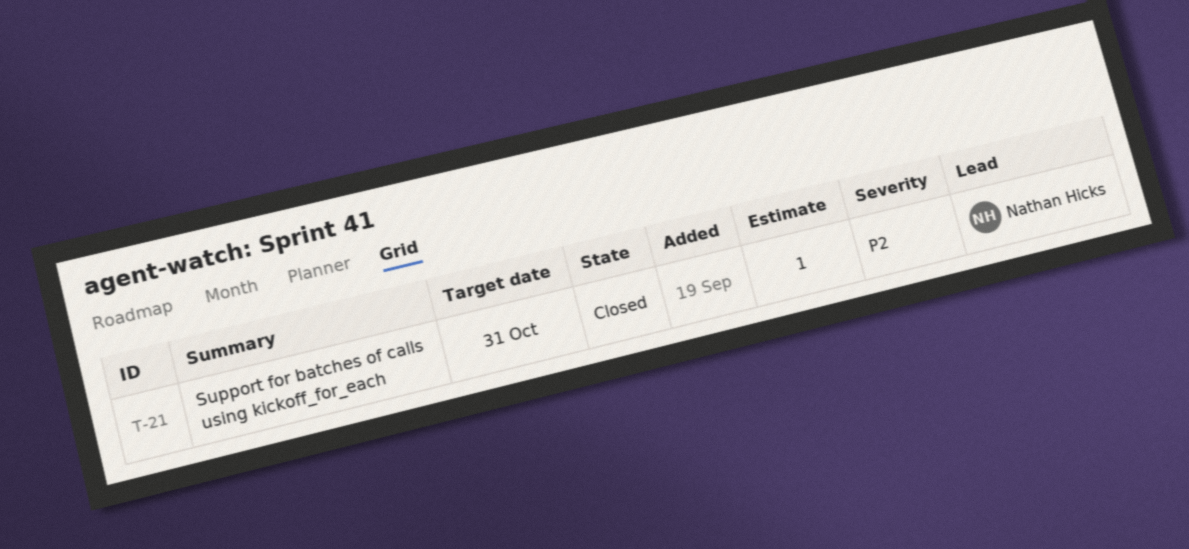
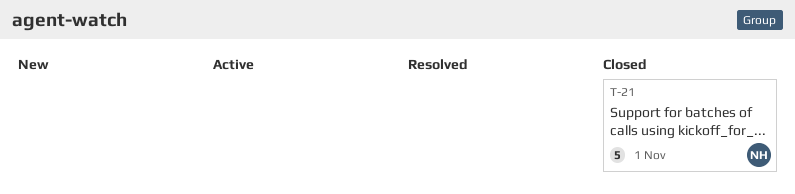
T-21, estimate: 1 -> 5
T-21, due: Oct 31 -> Nov 1

